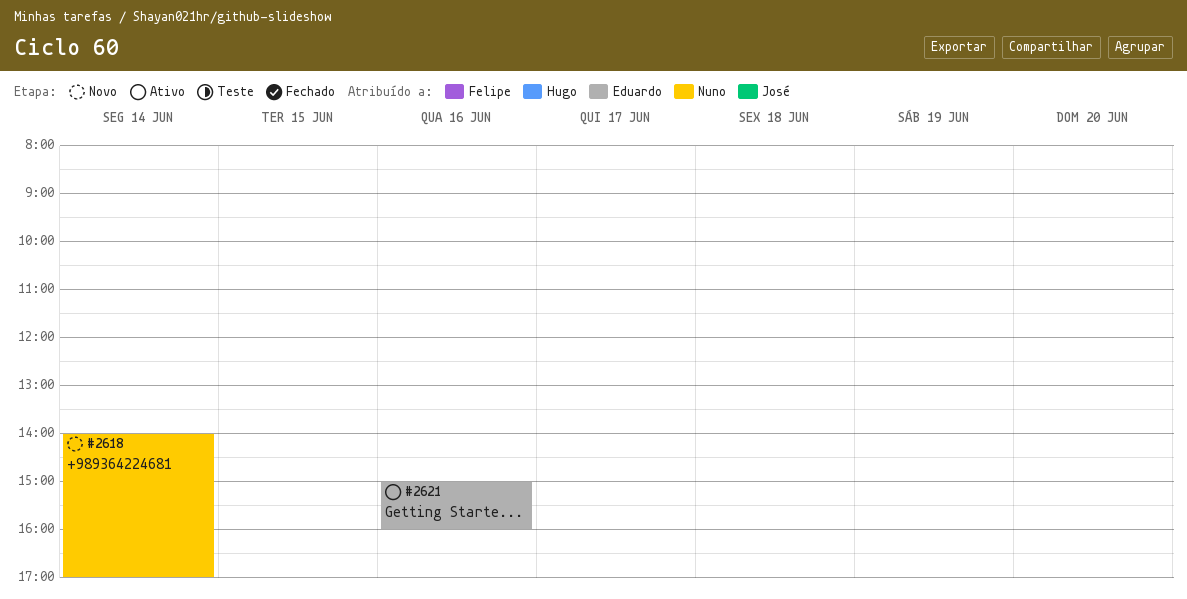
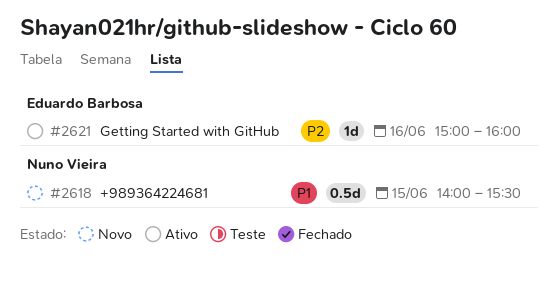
#2618, day: Jun 14 -> Jun 15
#2618, ends: 17:00 -> 15:30

